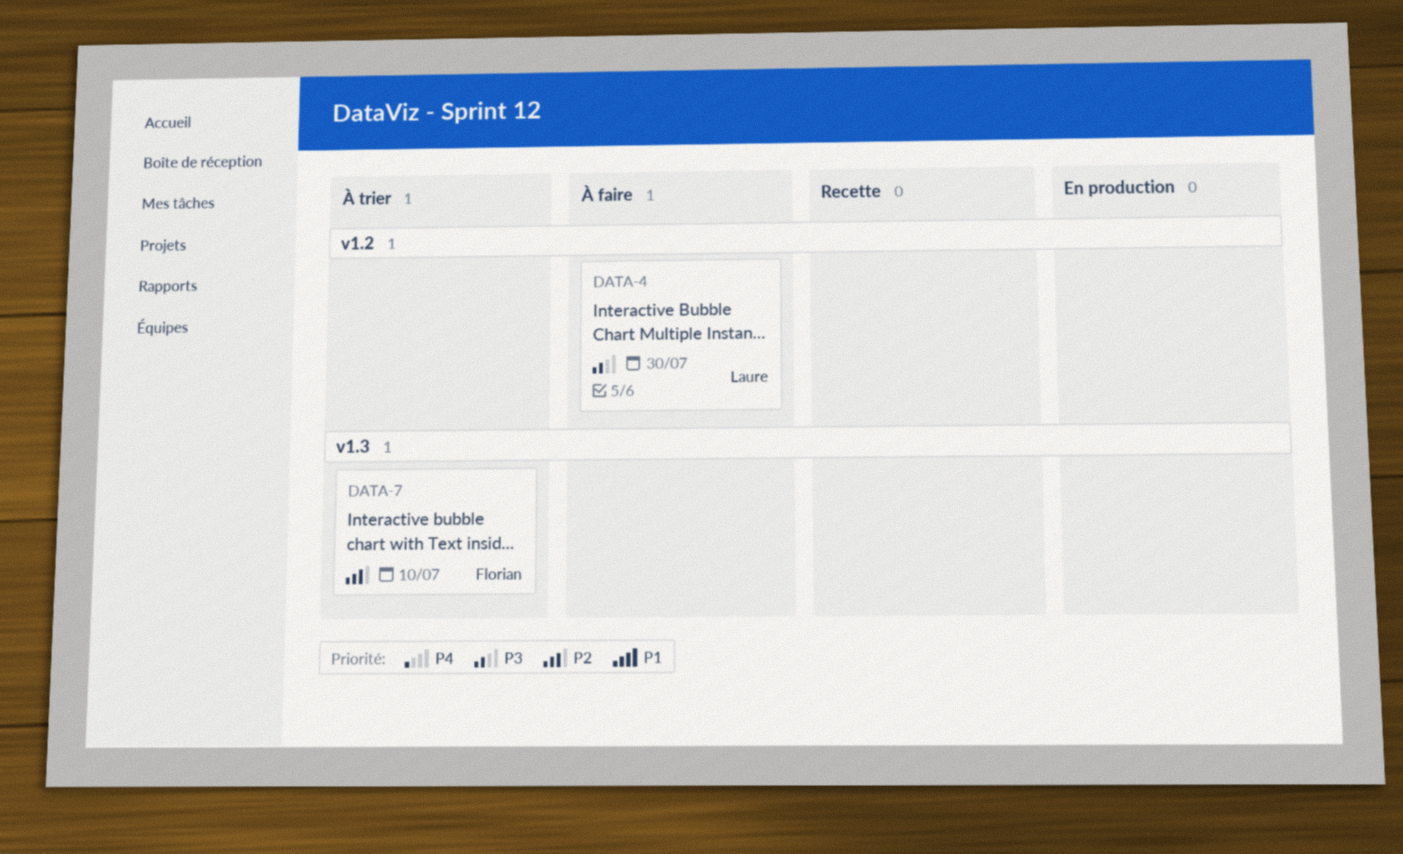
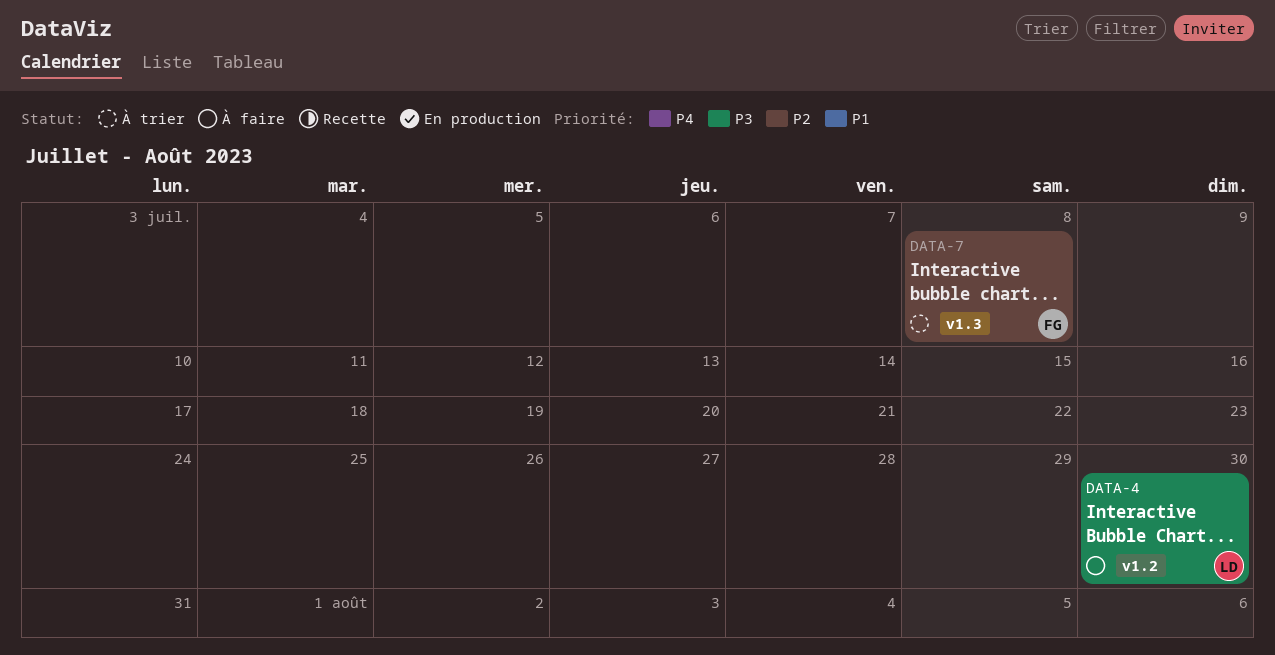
DATA-7, due: Jul 10 -> Jul 8

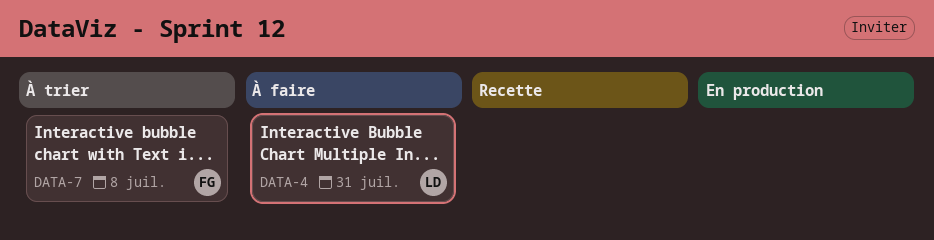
DATA-4, due: Jul 30 -> Jul 31

